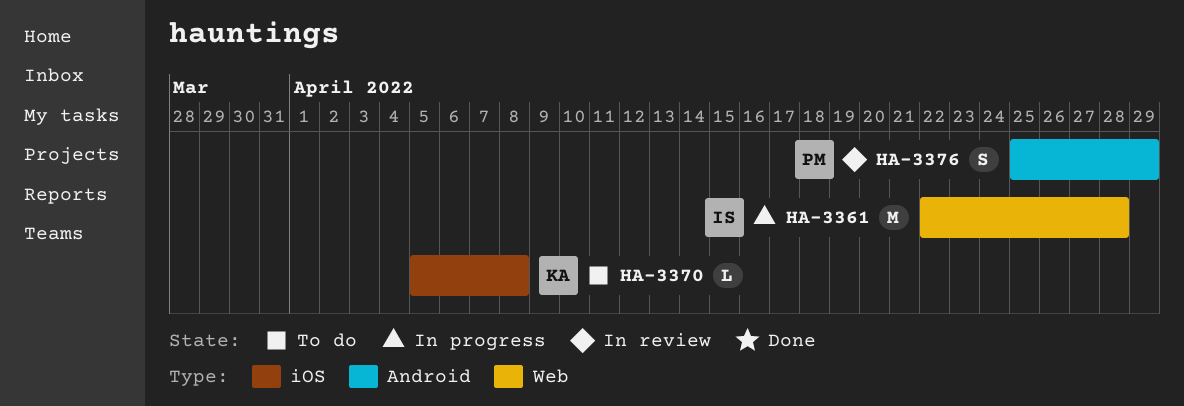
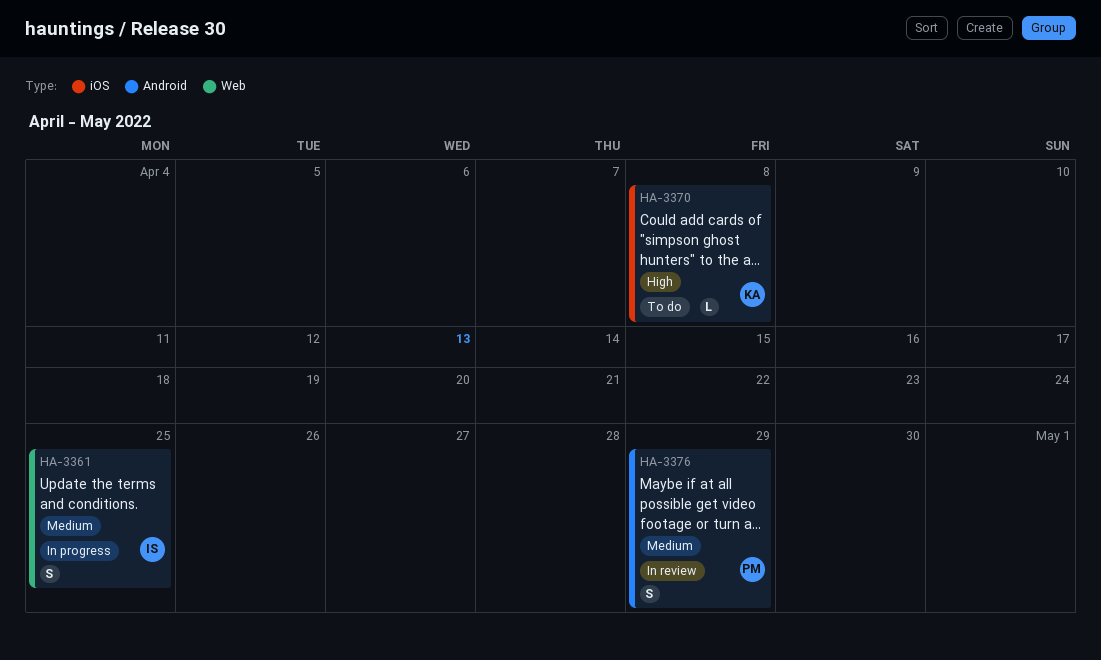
HA-3361, estimate: M -> S
HA-3361, due: Apr 28 -> Apr 25

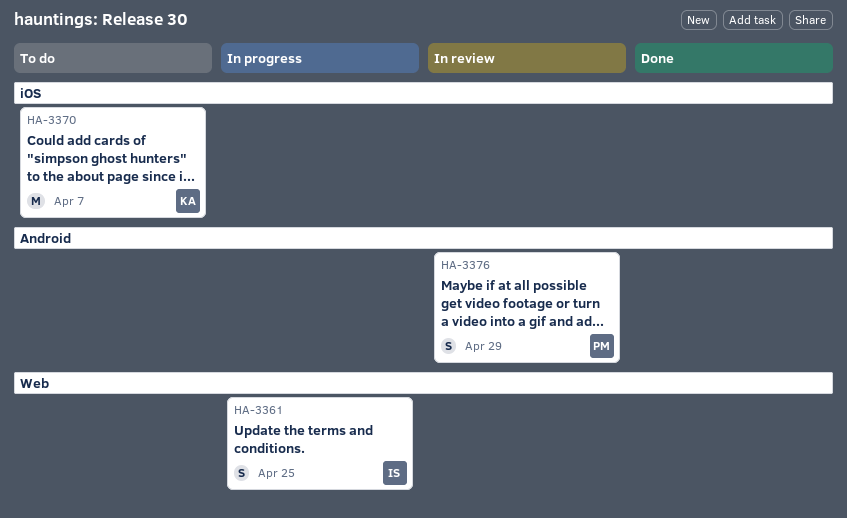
HA-3370, estimate: L -> M
HA-3370, due: Apr 8 -> Apr 7

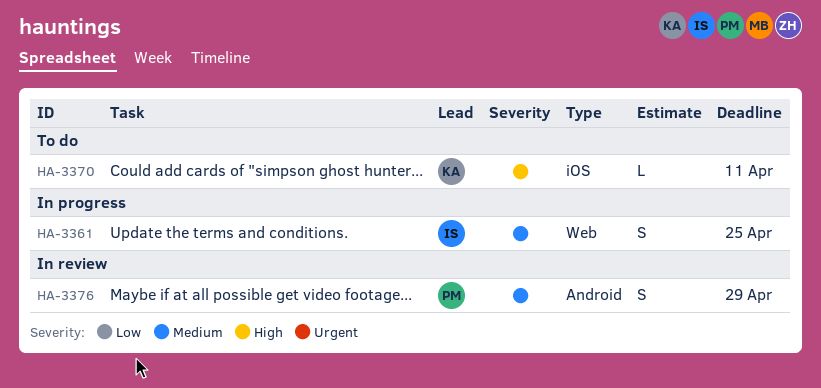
HA-3370, estimate: M -> L
HA-3370, due: Apr 7 -> Apr 11

